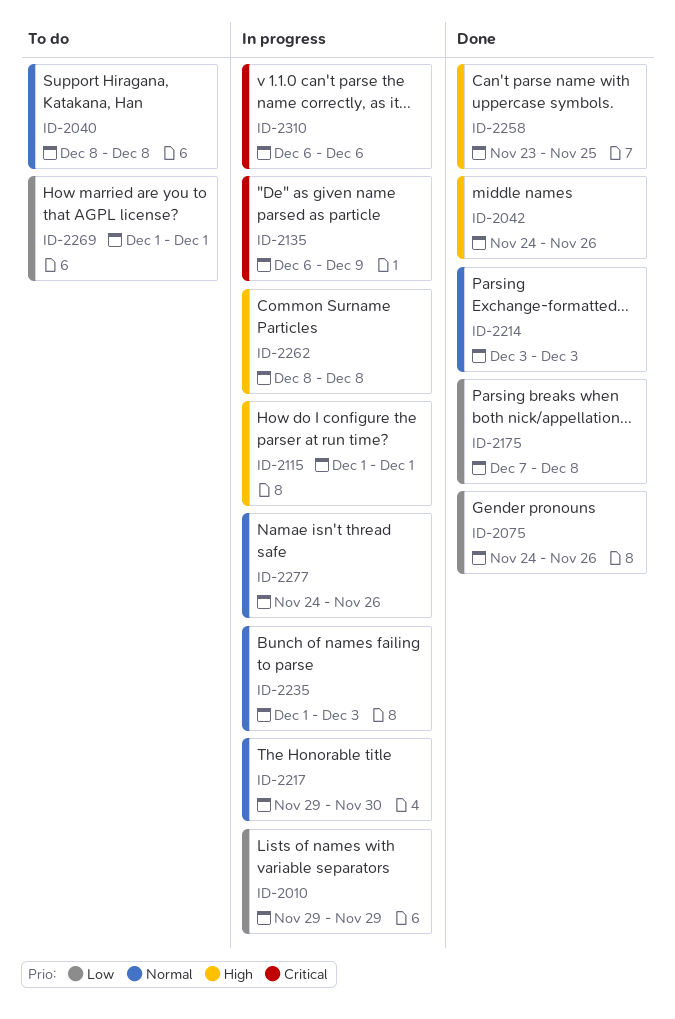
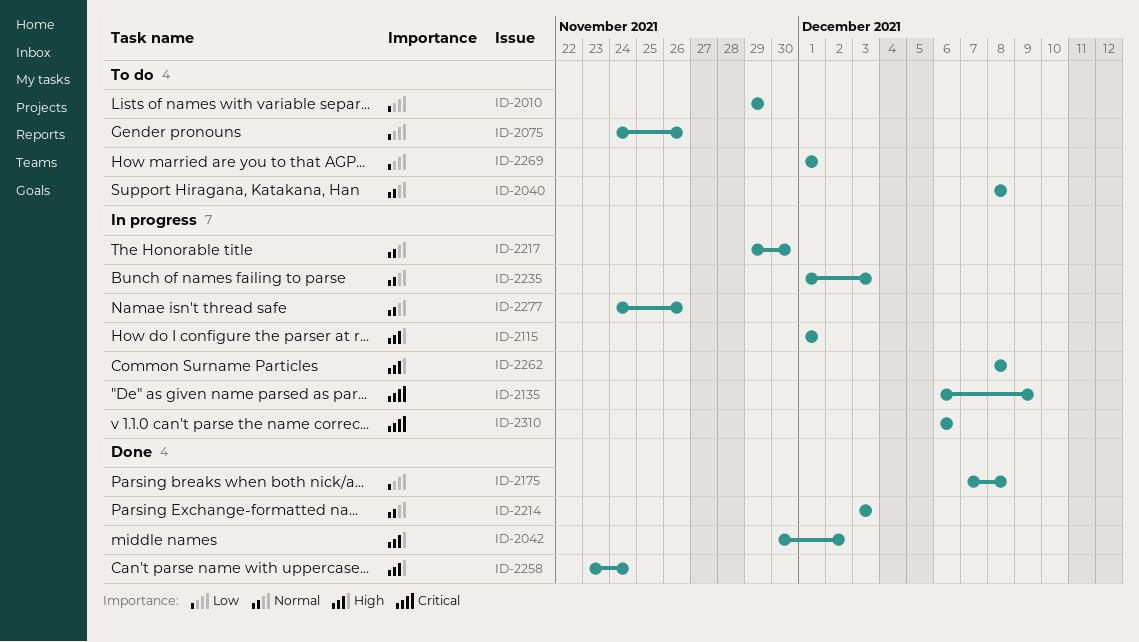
ID-2010, status: In progress -> To do
ID-2042, start: Nov 24 -> Nov 30
ID-2042, due: Nov 26 -> Dec 2
ID-2075, status: Done -> To do
ID-2258, due: Nov 25 -> Nov 24

